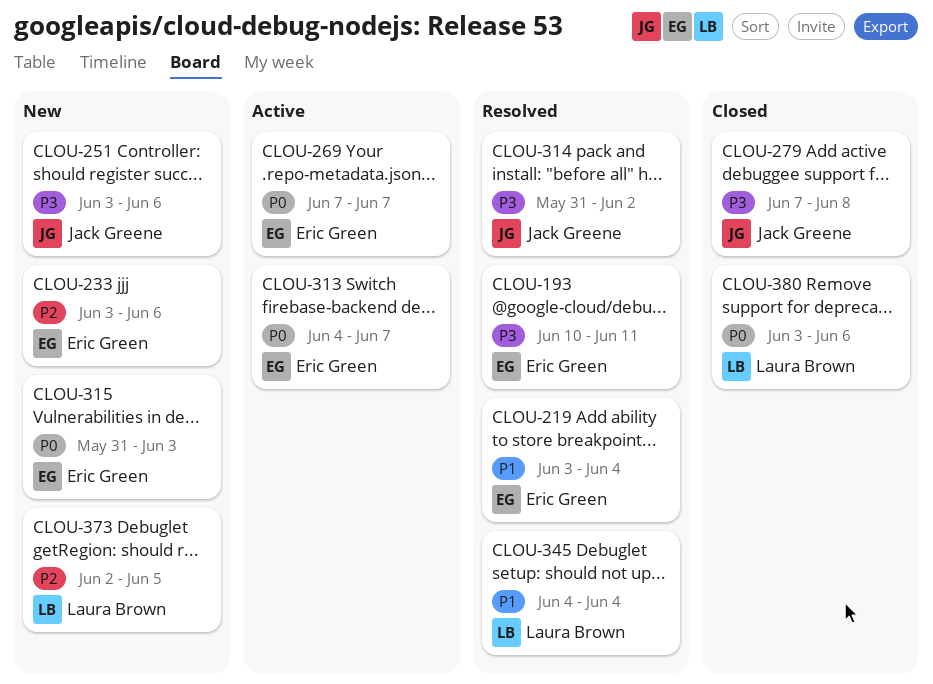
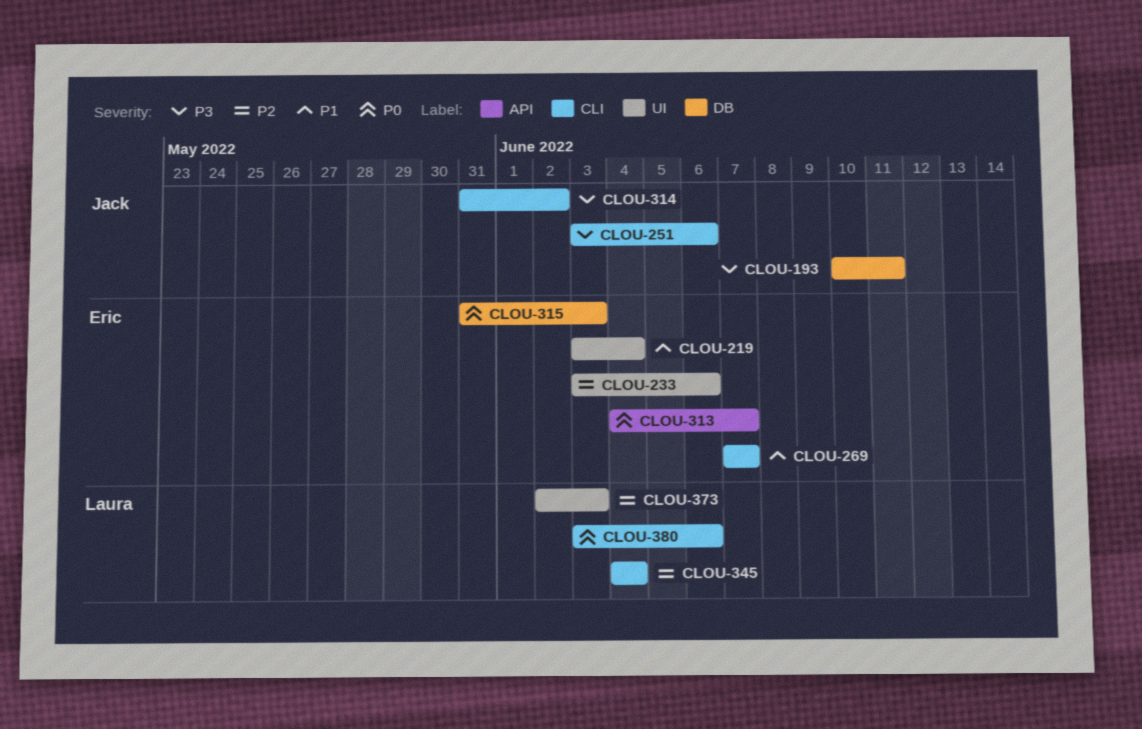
CLOU-193, owner: Eric Green -> Jack Greene
CLOU-269, priority: P0 -> P1
CLOU-279: present -> none
CLOU-345, priority: P1 -> P2
CLOU-373, due: Jun 5 -> Jun 3

